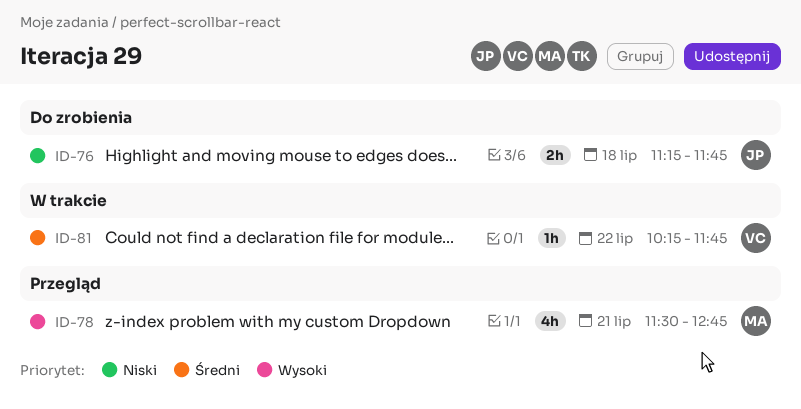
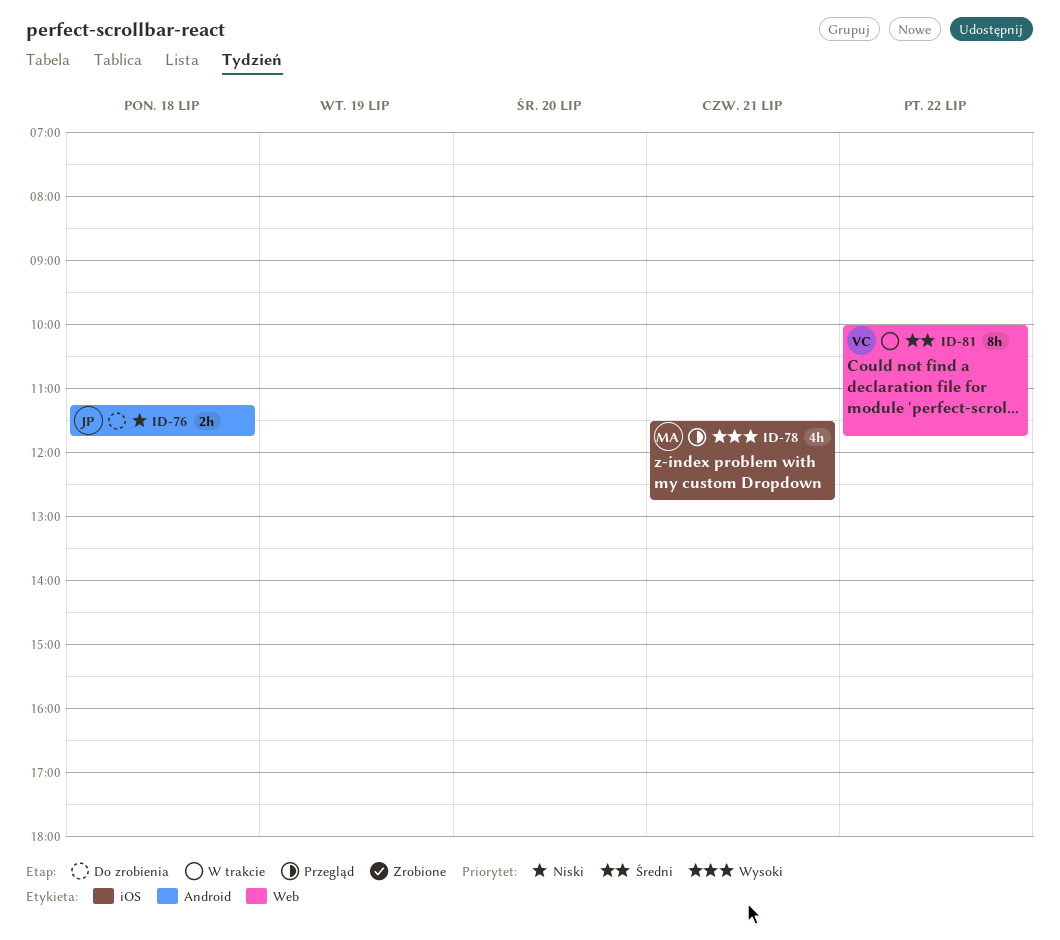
ID-81, estimate: 1h -> 8h
ID-81, begins: 10:15 -> 10:00

